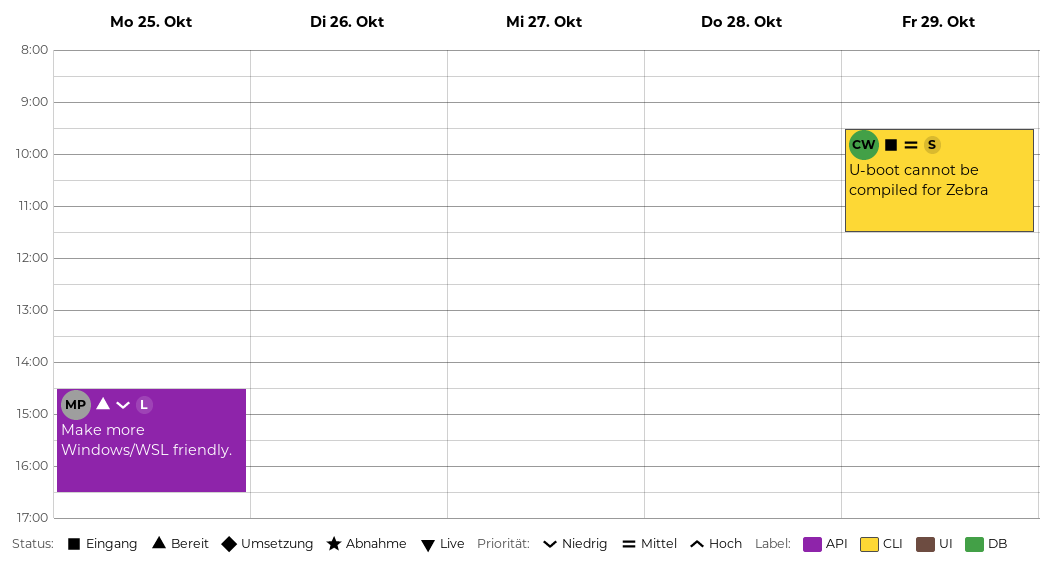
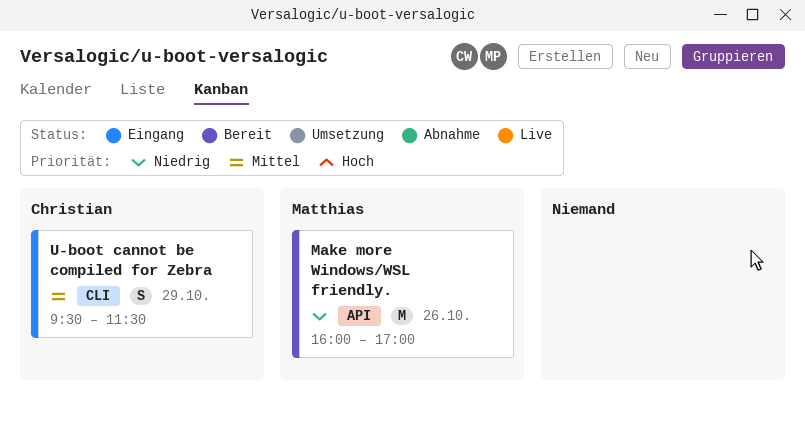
Make more Windows/WSL friendly., estimate: L -> M
Make more Windows/WSL friendly., day: Oct 25 -> Oct 26
Make more Windows/WSL friendly., begins: 14:30 -> 16:00
Make more Windows/WSL friendly., ends: 16:30 -> 17:00

